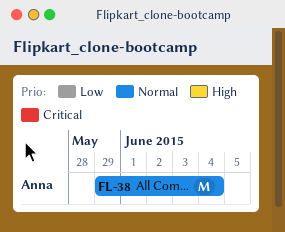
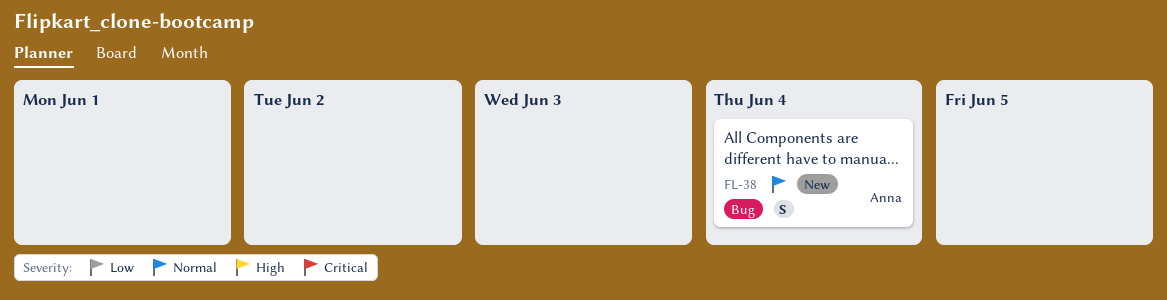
FL-38, estimate: M -> S

